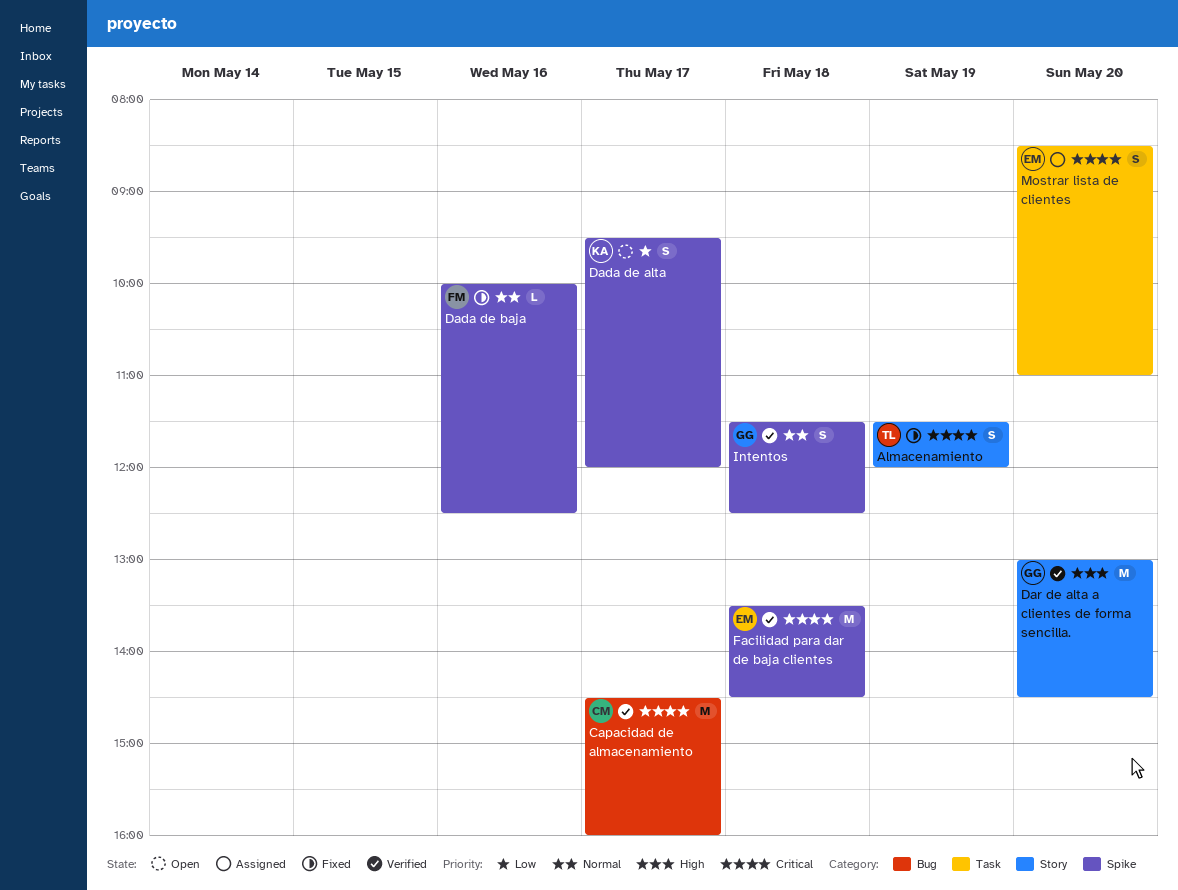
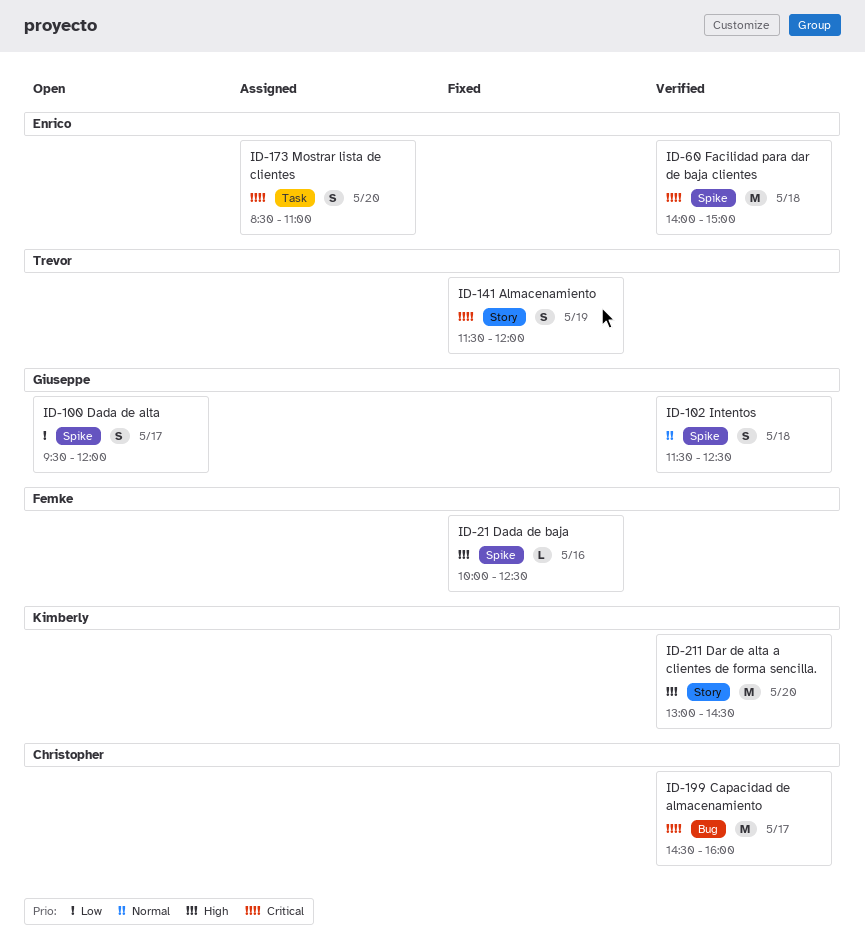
Dada de alta, owner: Kimberly -> Giuseppe
Dada de baja, priority: Normal -> High
Dar de alta a clientes de forma sencilla., owner: Giuseppe -> Kimberly
Facilidad para dar de baja clientes, begins: 13:30 -> 14:00
Facilidad para dar de baja clientes, ends: 14:30 -> 15:00

